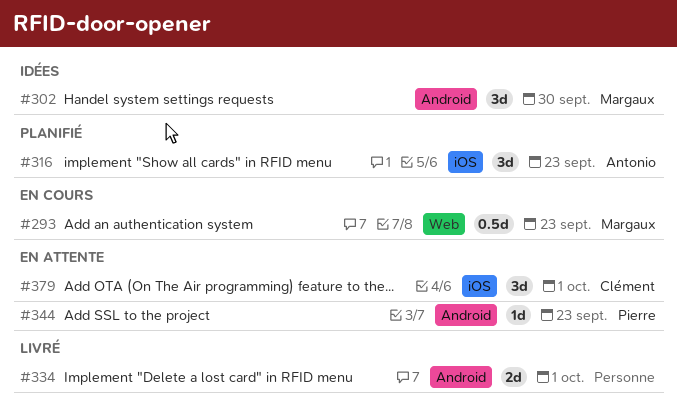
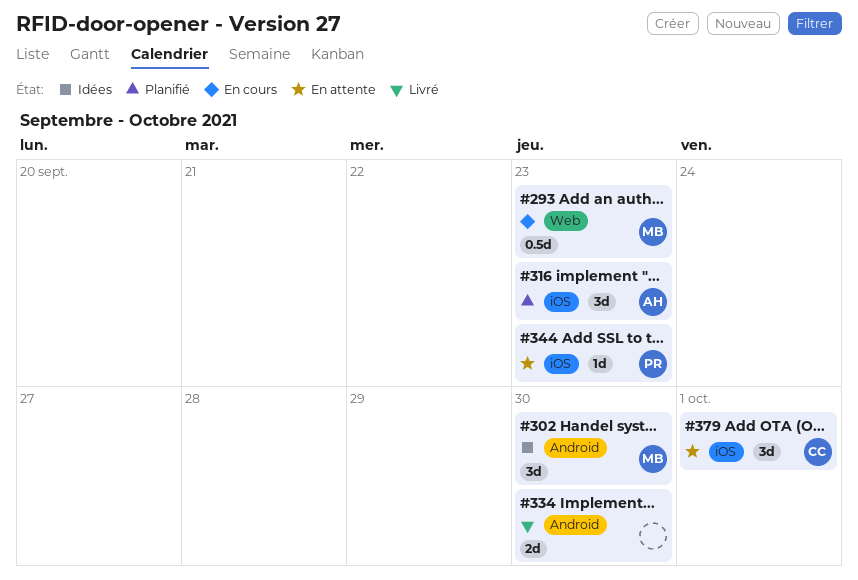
#334, due: Oct 1 -> Sep 30
#344, label: Android -> iOS

